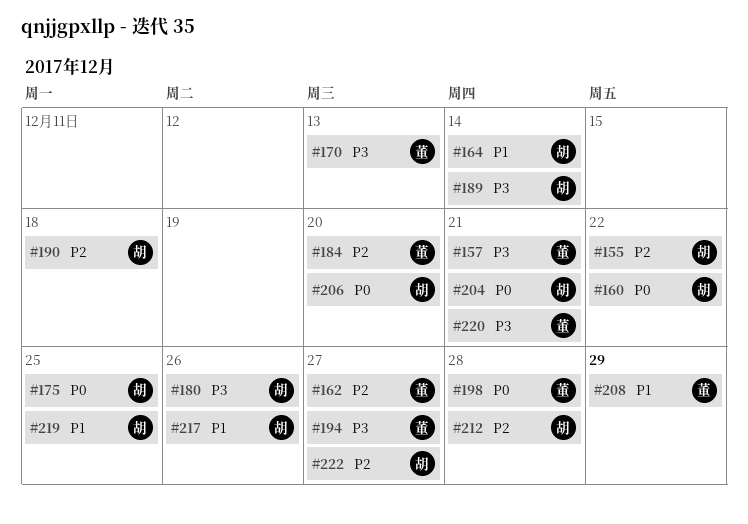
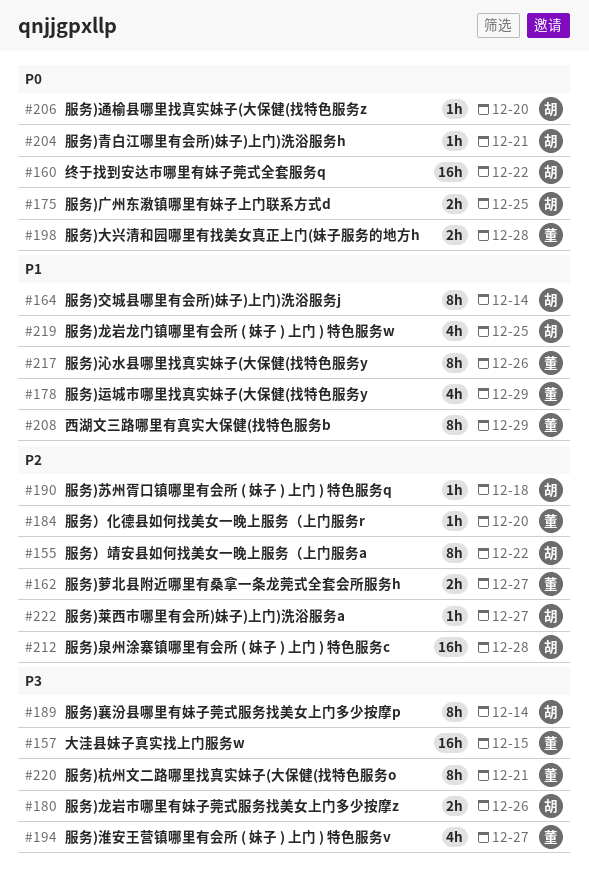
#157, due: Dec 21 -> Dec 15
#170: present -> none
#178: none -> present
#217, owner: 胡 -> 董

